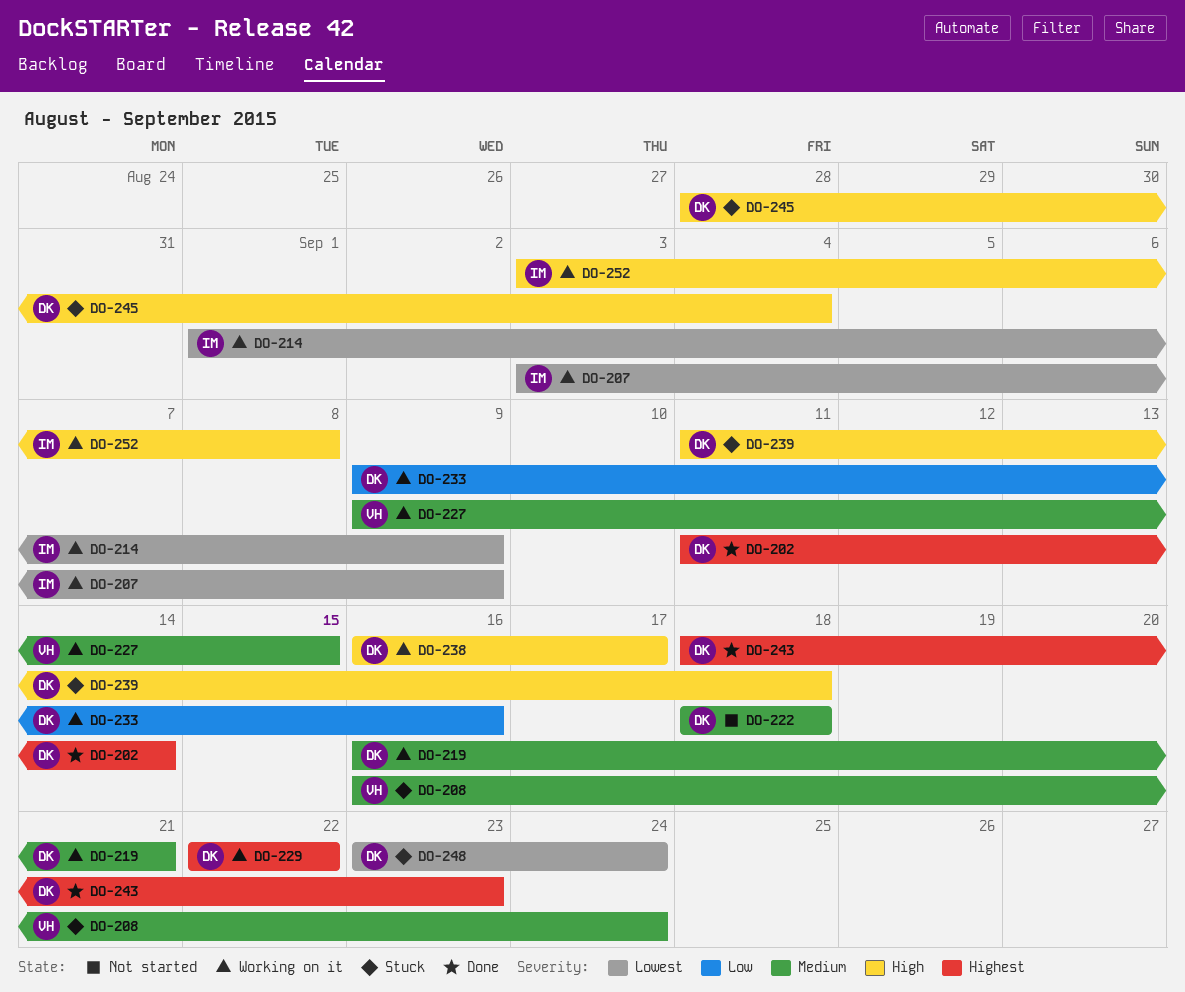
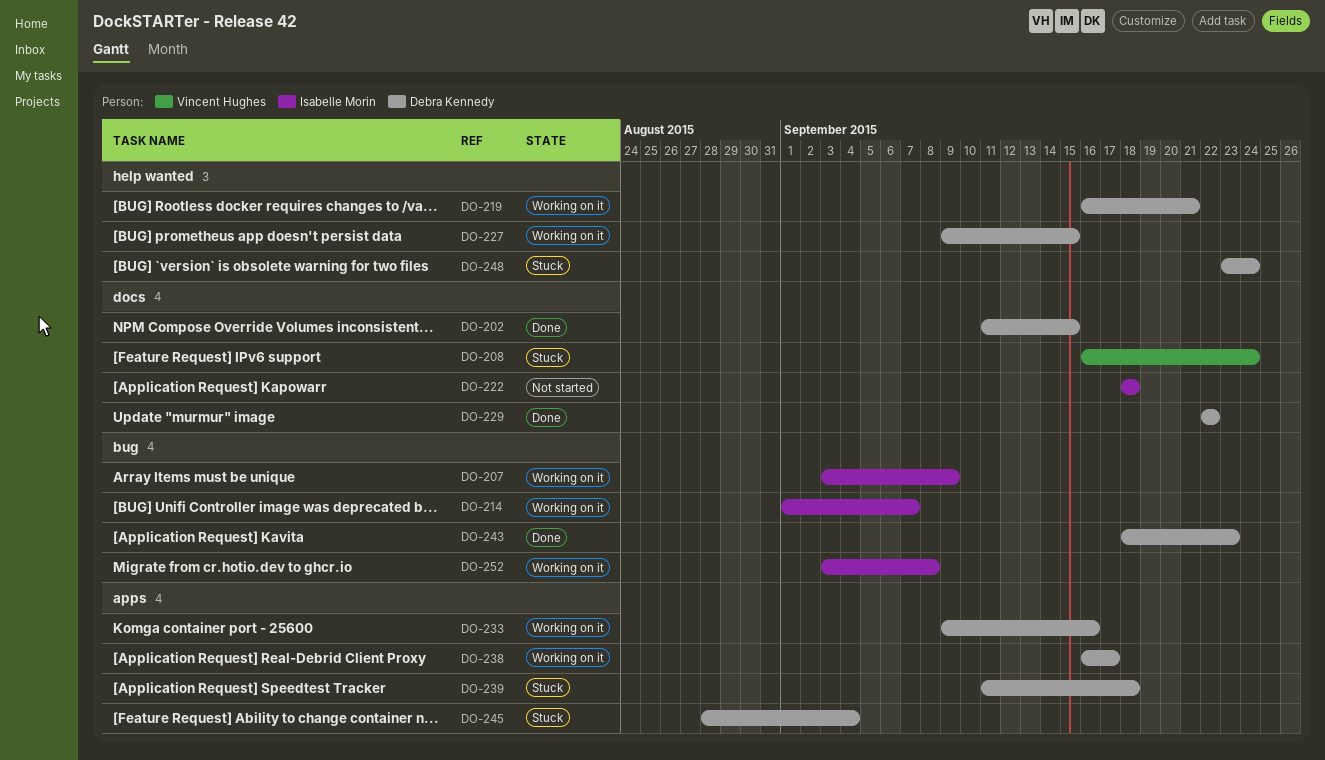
DO-202, due: Sep 14 -> Sep 15
DO-214, due: Sep 9 -> Sep 7
DO-222, owner: Debra Kennedy -> Isabelle Morin
DO-227, owner: Vincent Hughes -> Debra Kennedy
DO-229, status: Working on it -> Done

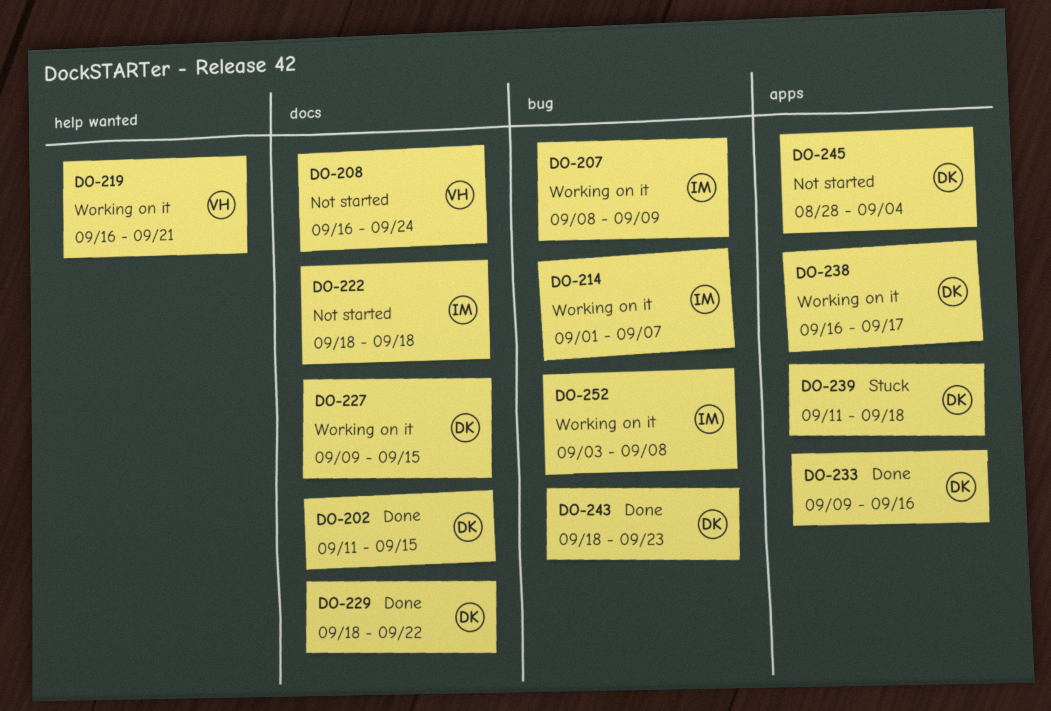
DO-207, start: Sep 3 -> Sep 8
DO-208, status: Stuck -> Not started
DO-219, owner: Debra Kennedy -> Vincent Hughes
DO-227, label: help wanted -> docs
DO-229, start: Sep 22 -> Sep 18
DO-233, status: Working on it -> Done
DO-245, status: Stuck -> Not started
DO-248: present -> none

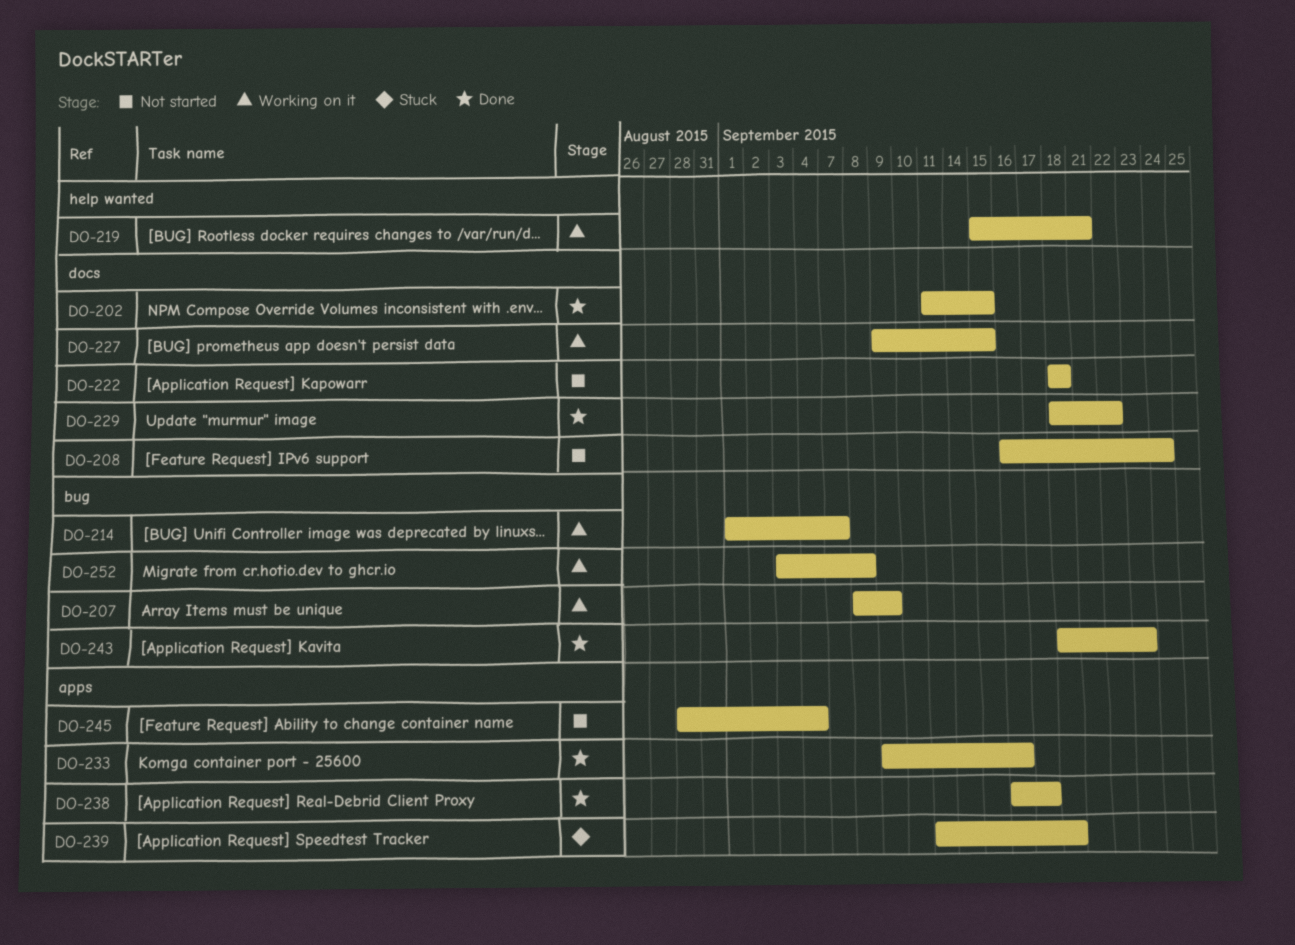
DO-219, start: Sep 16 -> Sep 15
DO-238, status: Working on it -> Done

